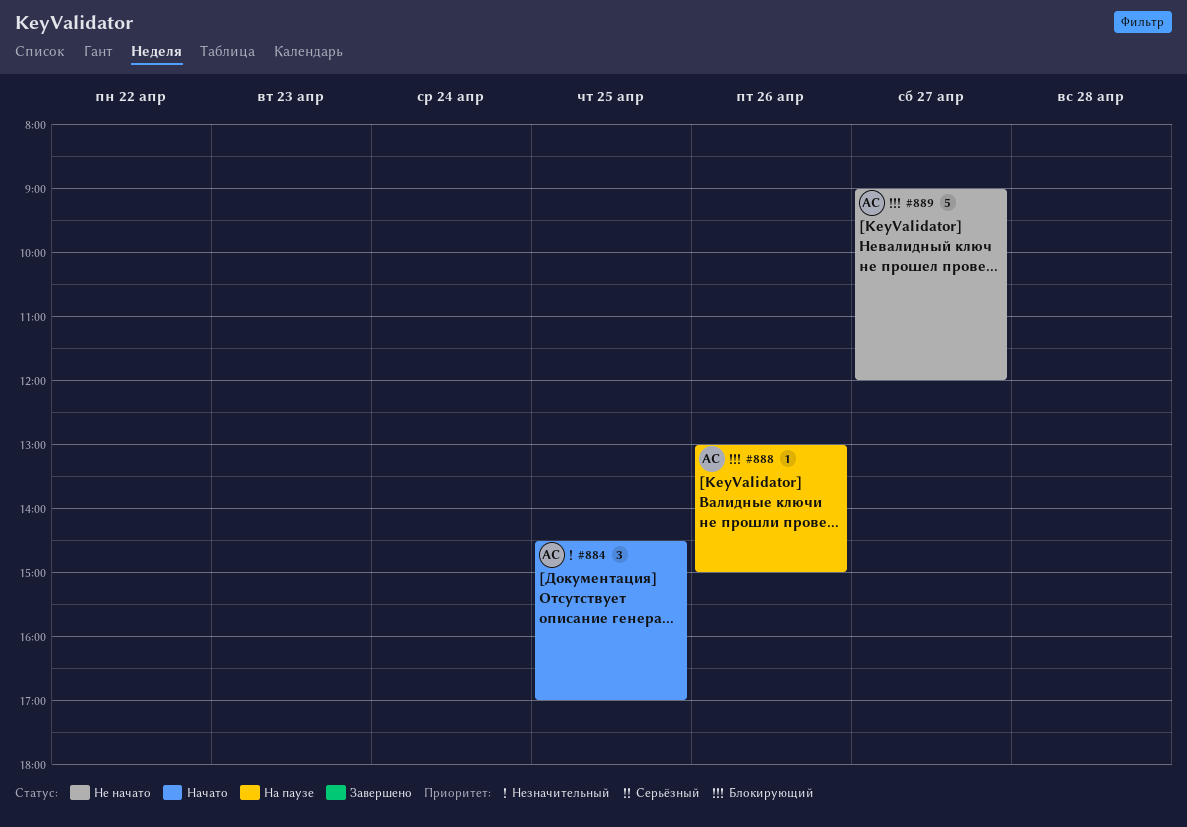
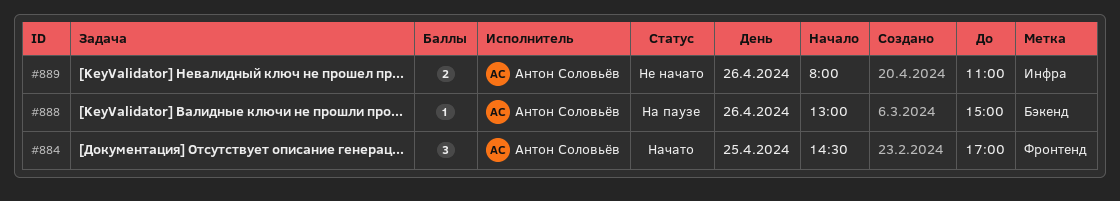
#889, estimate: 5 -> 2
#889, day: Apr 27 -> Apr 26
#889, begins: 09:00 -> 08:00
#889, ends: 12:00 -> 11:00

